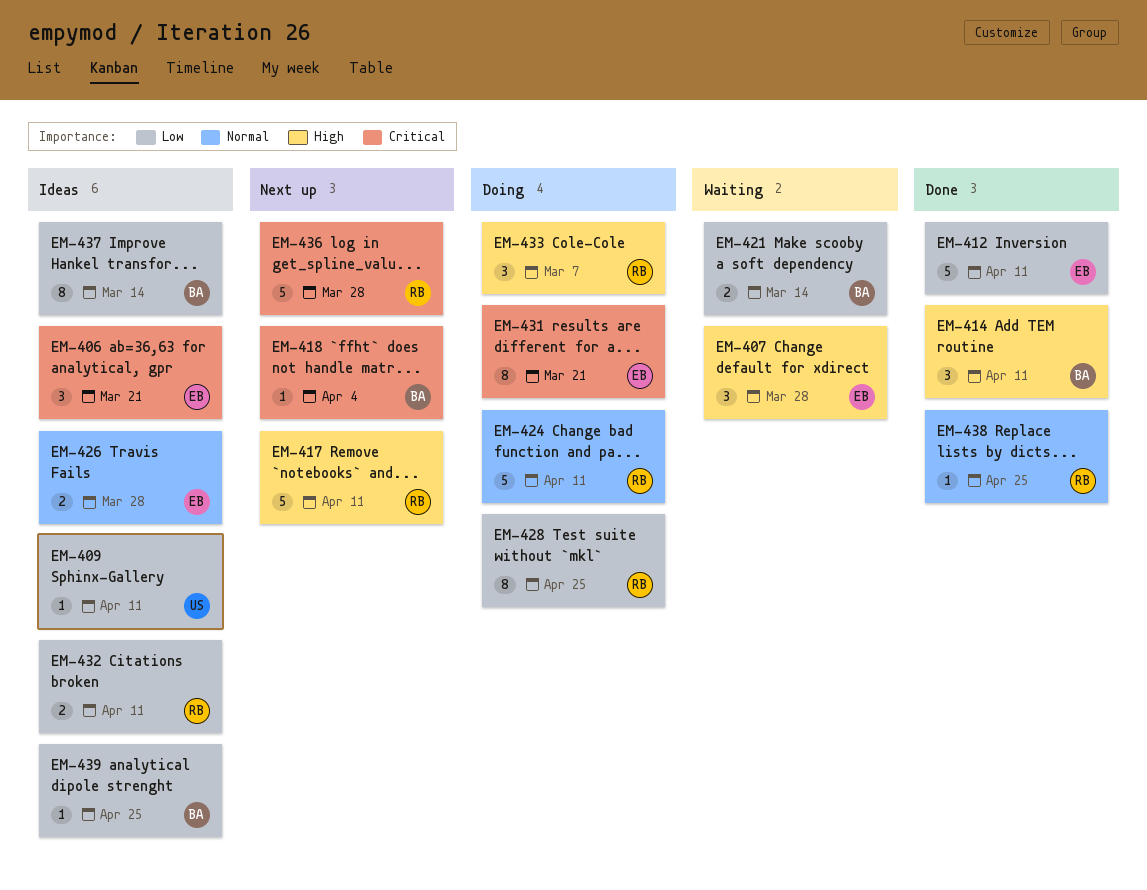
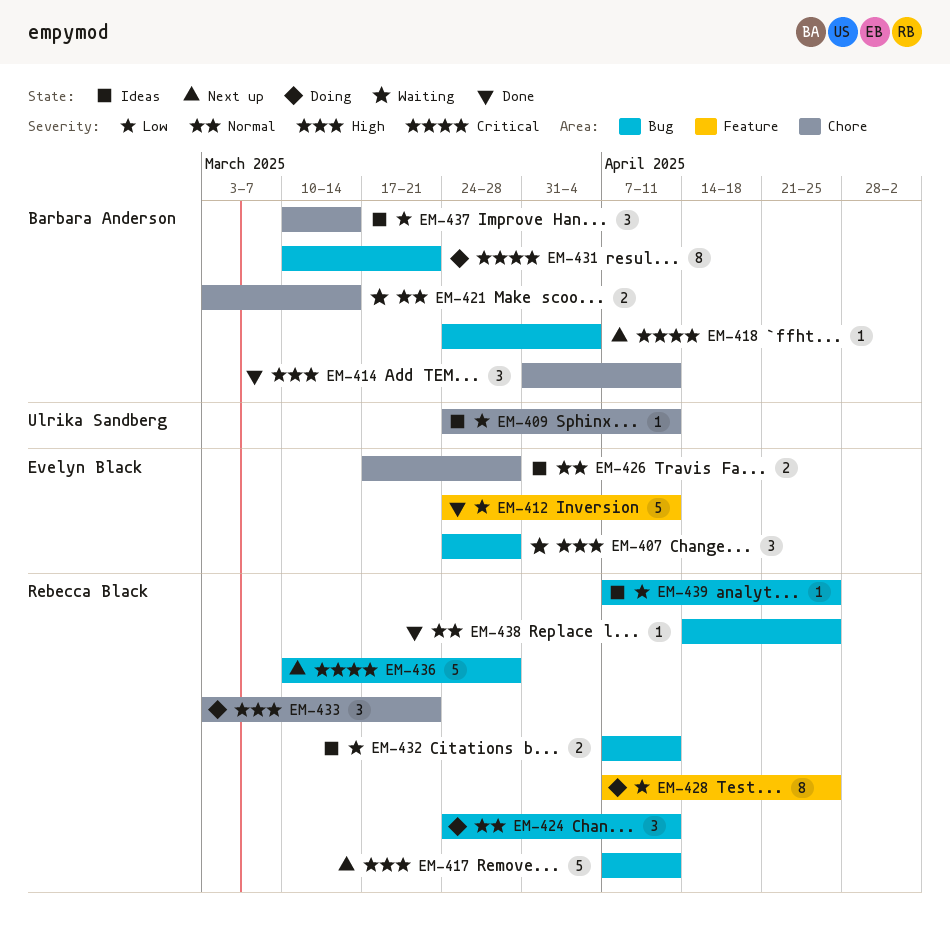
EM-406: present -> none
EM-421, priority: Low -> Normal
EM-424, estimate: 5 -> 3
EM-431, owner: Evelyn Black -> Barbara Anderson
EM-433, due: Mar 7 -> Mar 21
EM-437, estimate: 8 -> 3
EM-439, owner: Barbara Anderson -> Rebecca Black

